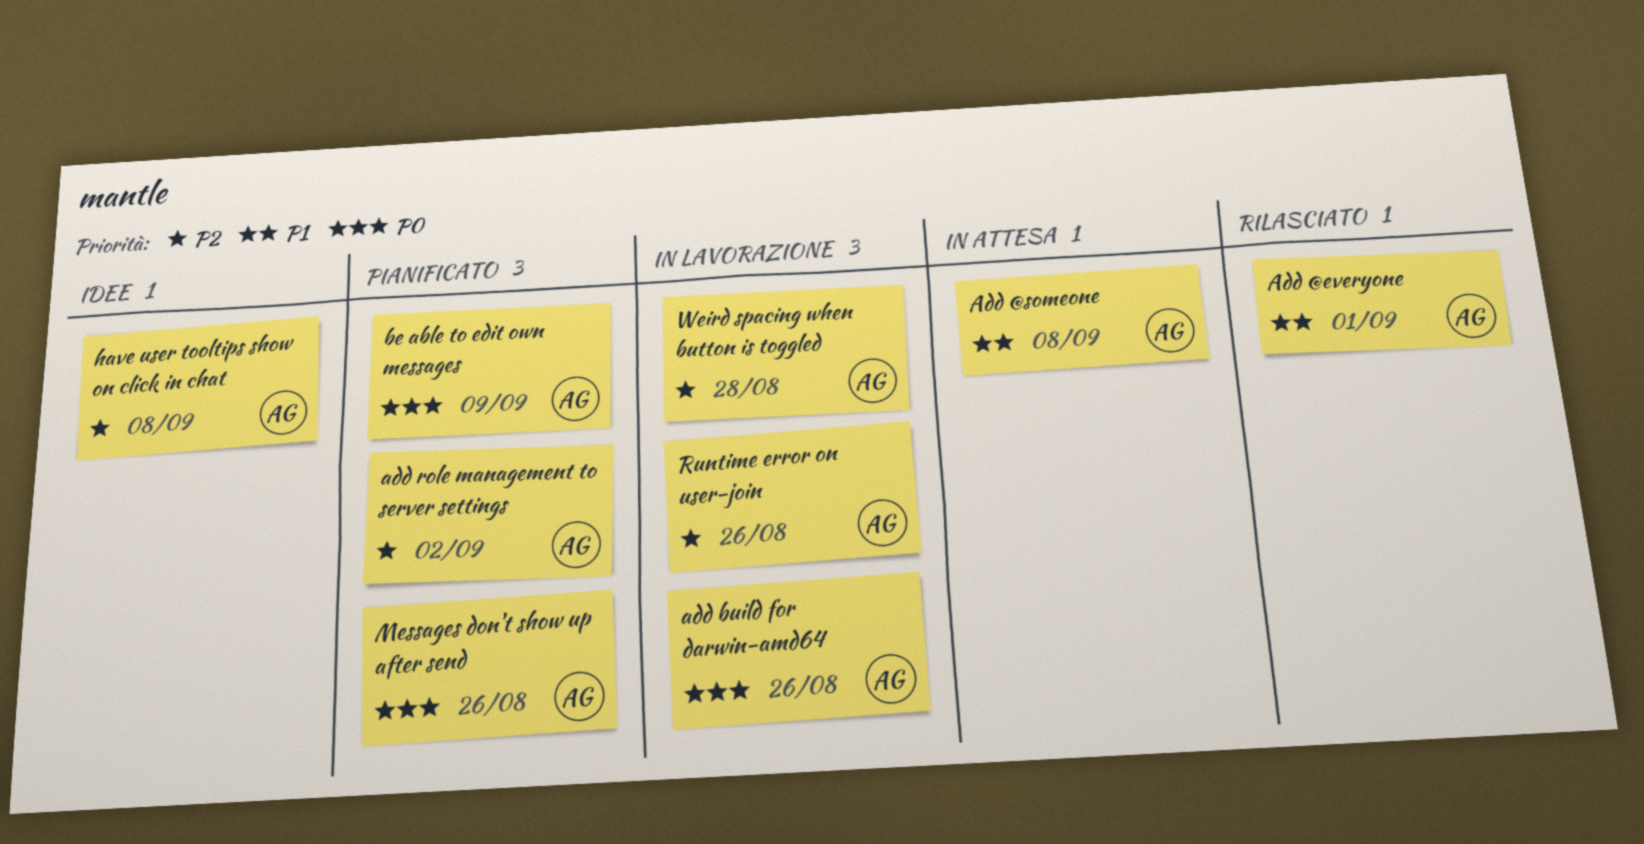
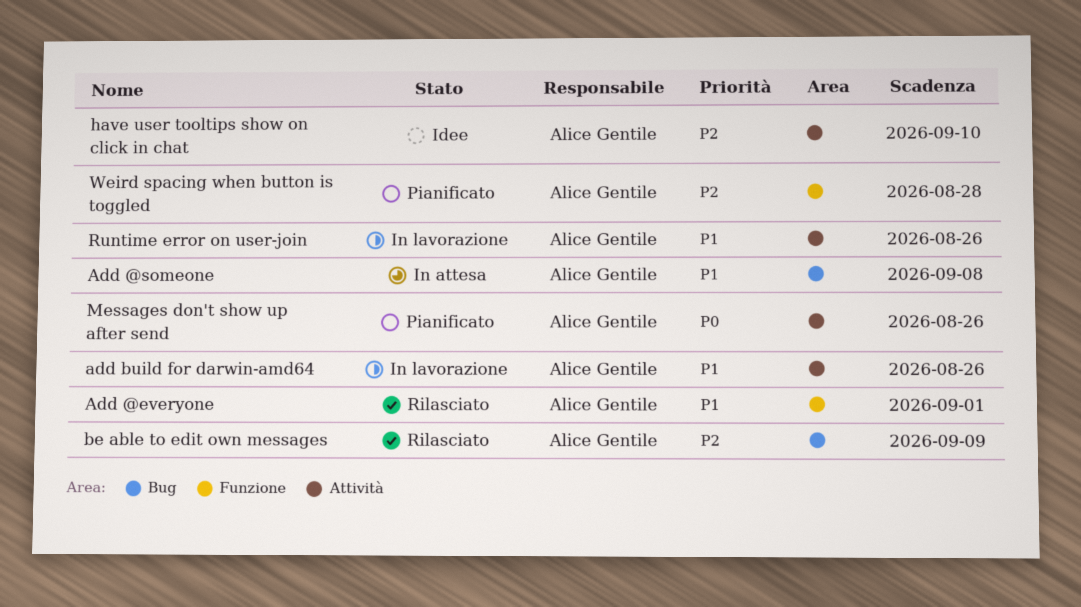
add build for darwin-amd64, priority: P0 -> P1
add role management to server settings: present -> none
be able to edit own messages, status: Pianificato -> Rilasciato
be able to edit own messages, priority: P0 -> P2
have user tooltips show on click in chat, due: Sep 8 -> Sep 10
Runtime error on user-join, priority: P2 -> P1
Weird spacing when button is toggled, status: In lavorazione -> Pianificato

